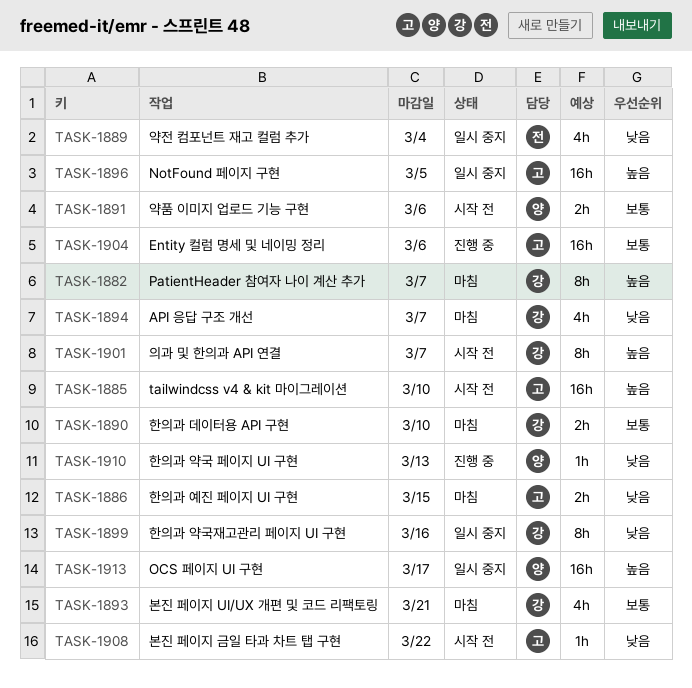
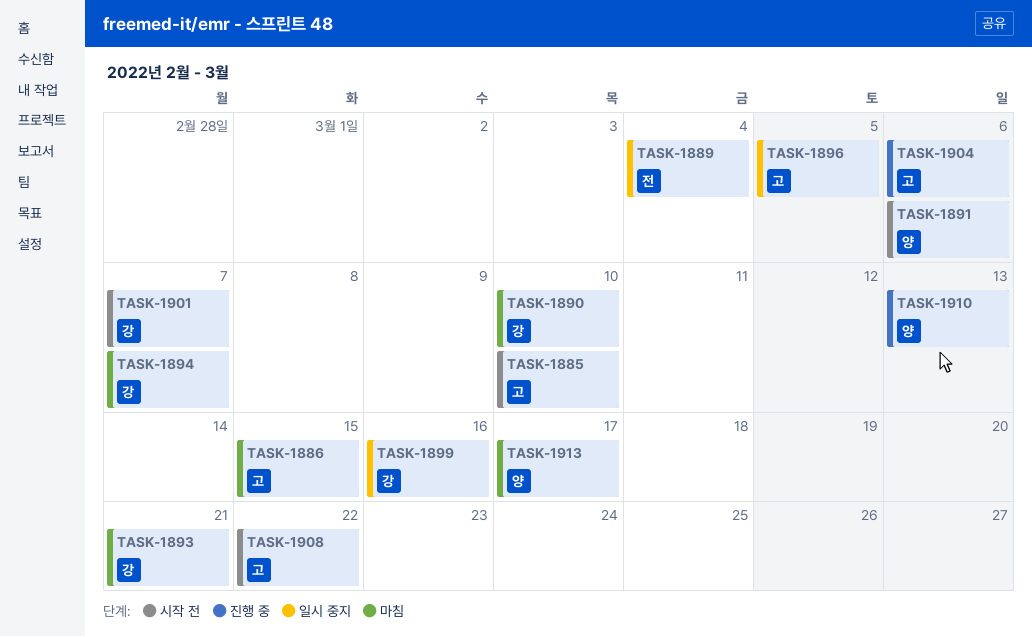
TASK-1882: present -> none
TASK-1913, status: 일시 중지 -> 마침

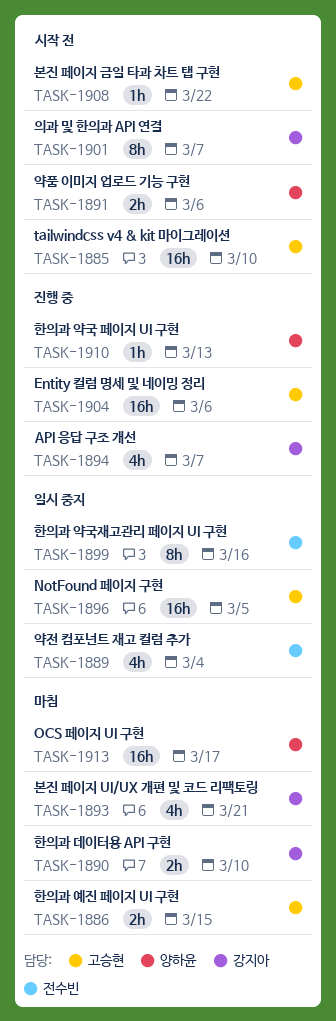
TASK-1894, status: 마침 -> 진행 중
TASK-1899, owner: 강지아 -> 전수빈

